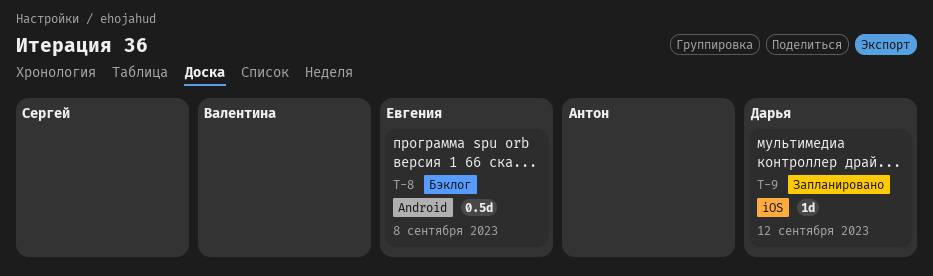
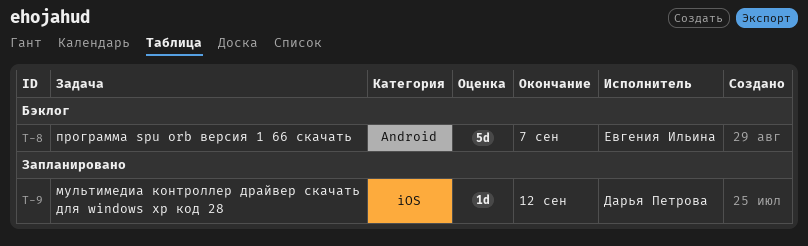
T-8, estimate: 0.5d -> 5d
T-8, due: Sep 8 -> Sep 7

